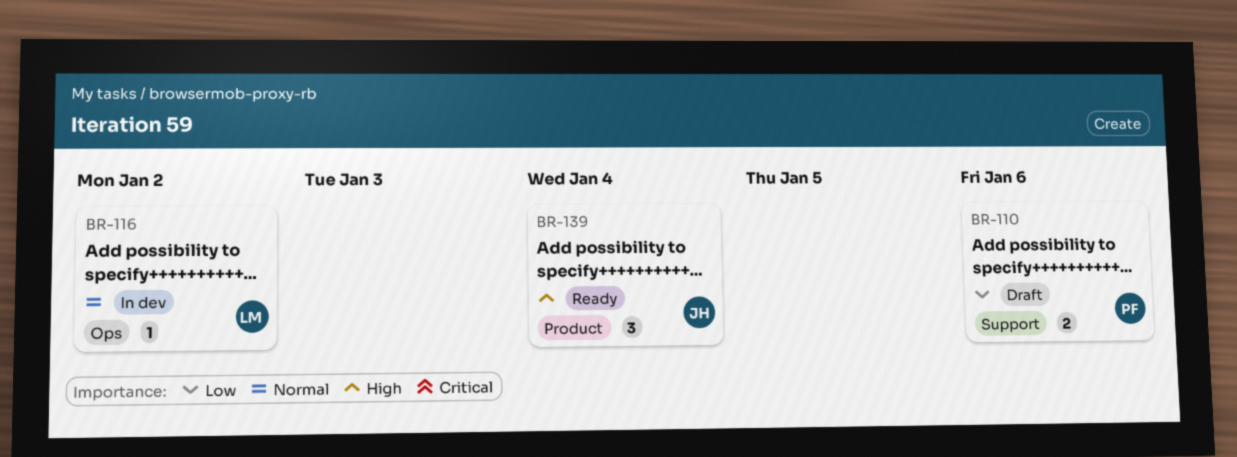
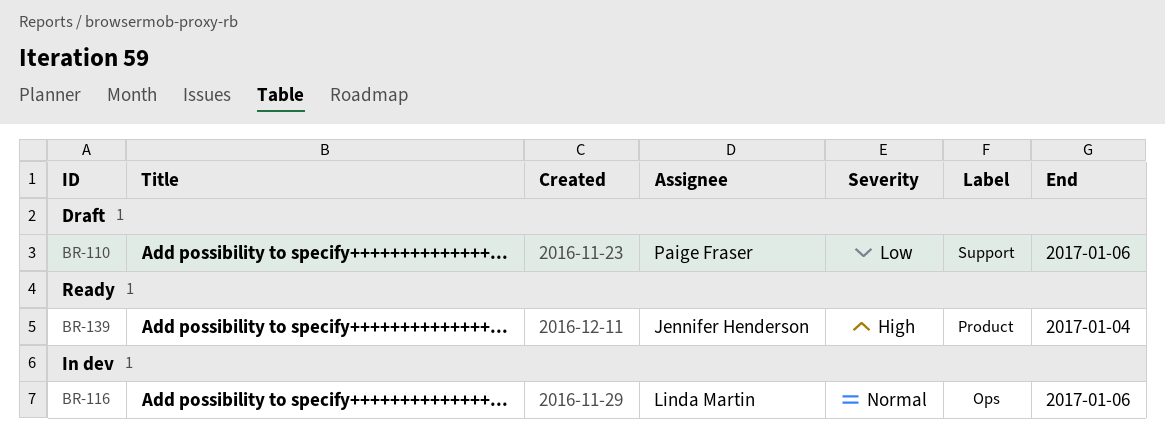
BR-116, due: Jan 2 -> Jan 6

